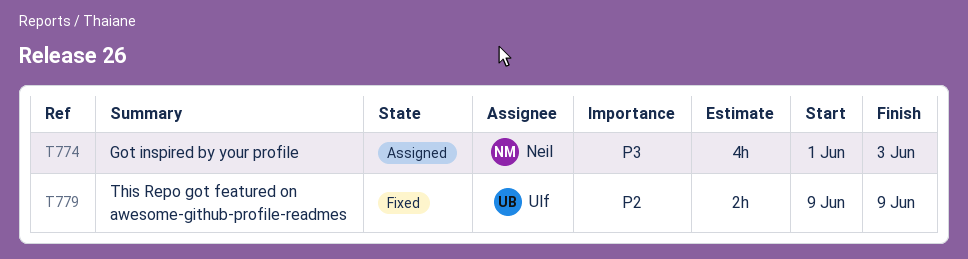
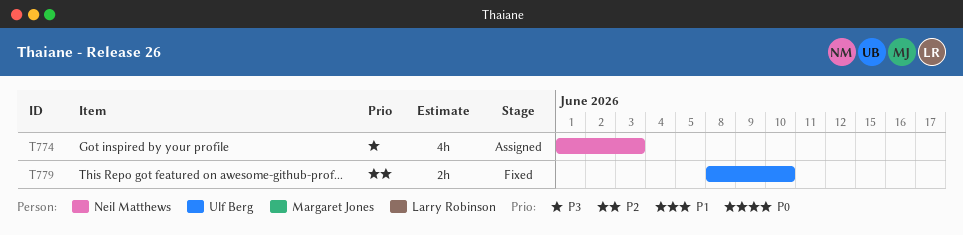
T779, start: Jun 9 -> Jun 8
T779, due: Jun 9 -> Jun 10

